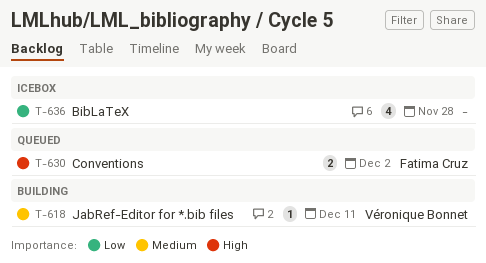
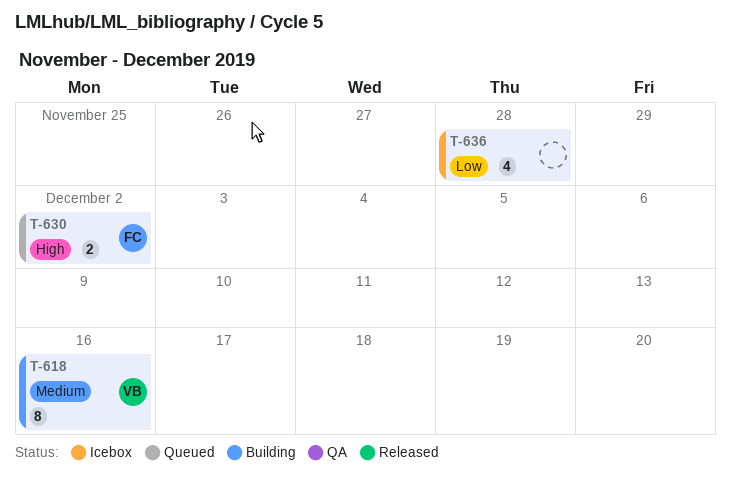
T-618, estimate: 1 -> 8
T-618, due: Dec 11 -> Dec 16

